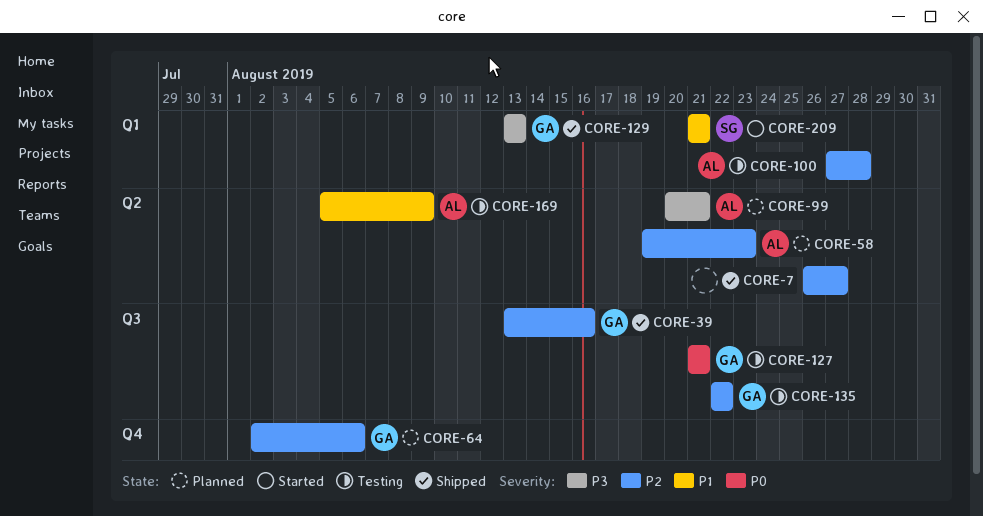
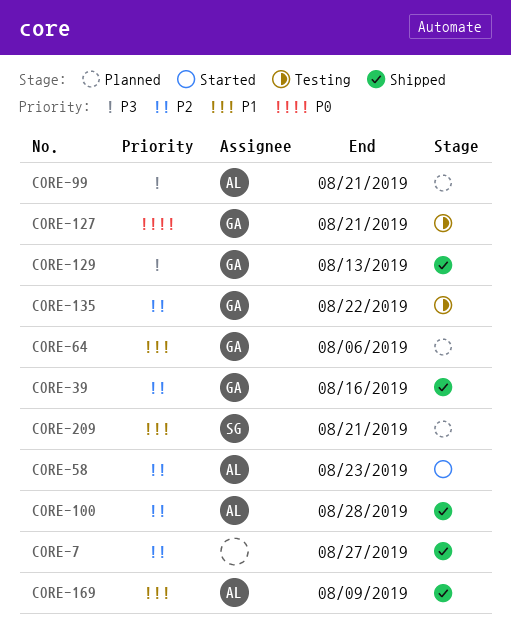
CORE-58, status: Planned -> Started
CORE-64, priority: P2 -> P1
CORE-100, status: Testing -> Shipped
CORE-169, status: Testing -> Shipped
CORE-209, status: Started -> Planned

